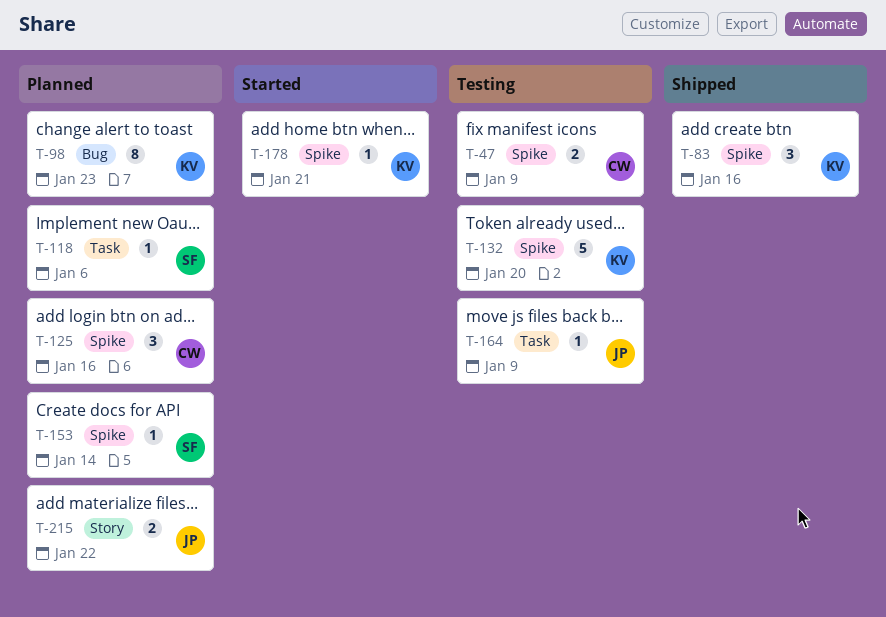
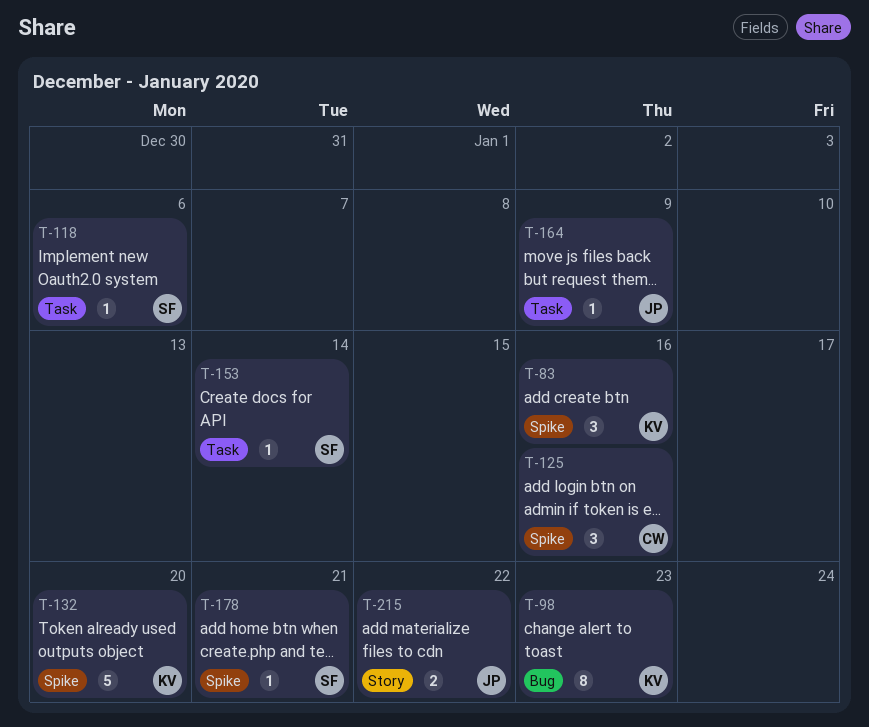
T-47: present -> none
T-153, label: Spike -> Task
T-178, owner: KV -> SF

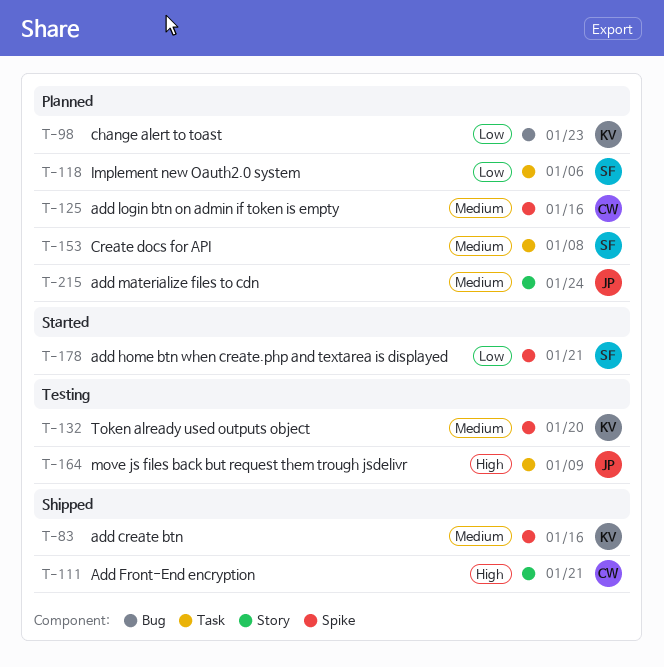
T-111: none -> present
T-153, due: Jan 14 -> Jan 8
T-215, due: Jan 22 -> Jan 24

